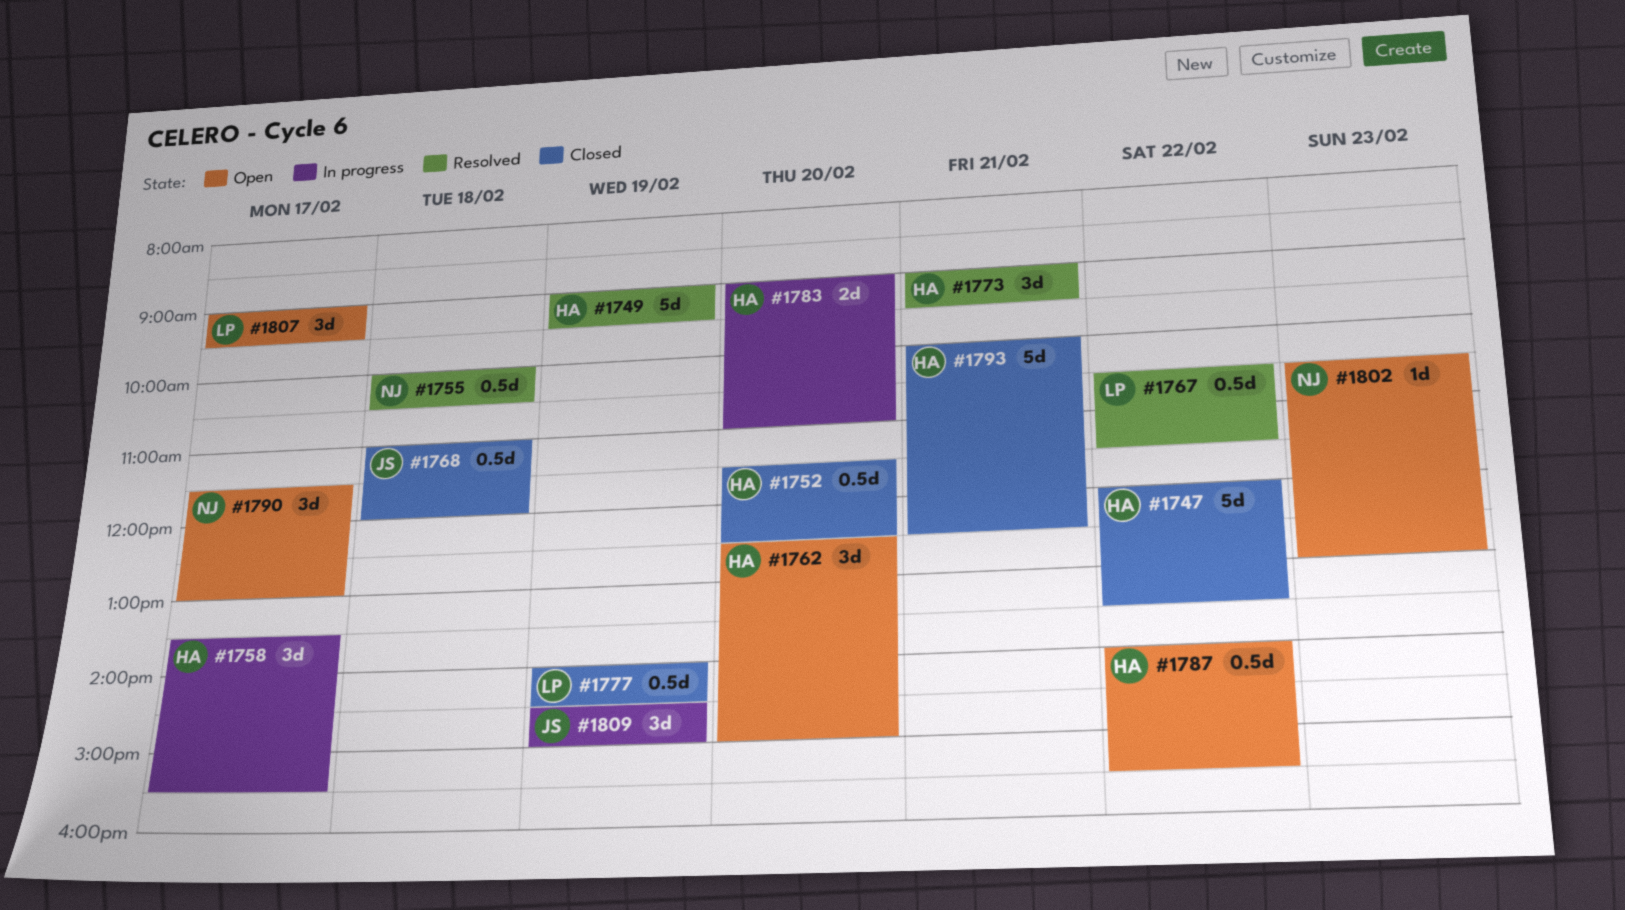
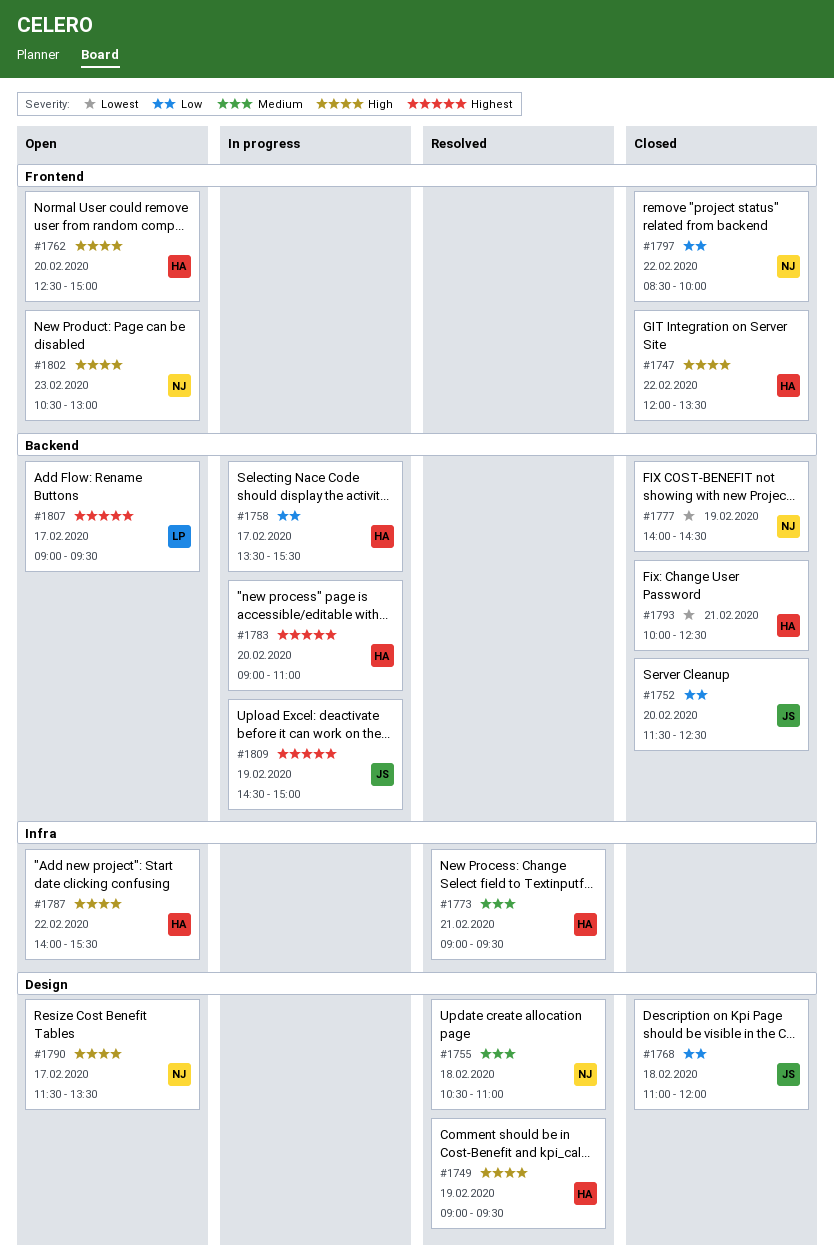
#1752, owner: HA -> JS
#1755, begins: 10:00 -> 10:30
#1755, ends: 10:30 -> 11:00
#1767: present -> none
#1777, owner: LP -> NJ
#1790, ends: 13:00 -> 13:30
#1797: none -> present

